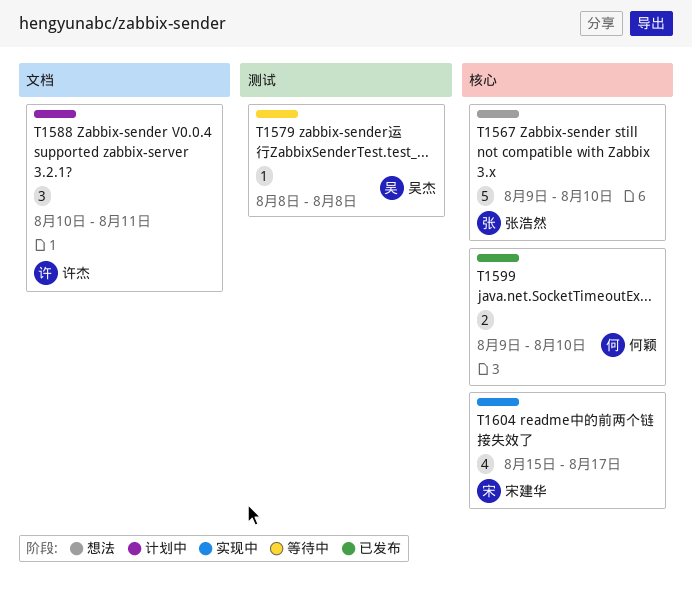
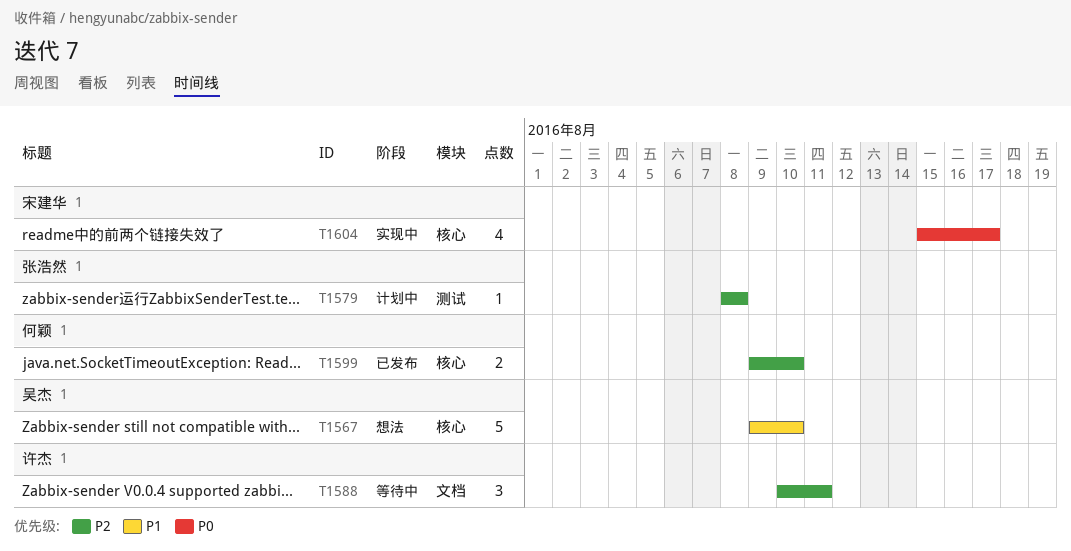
T1567, owner: 张浩然 -> 吴杰
T1579, status: 等待中 -> 计划中
T1579, owner: 吴杰 -> 张浩然
T1588, status: 计划中 -> 等待中

